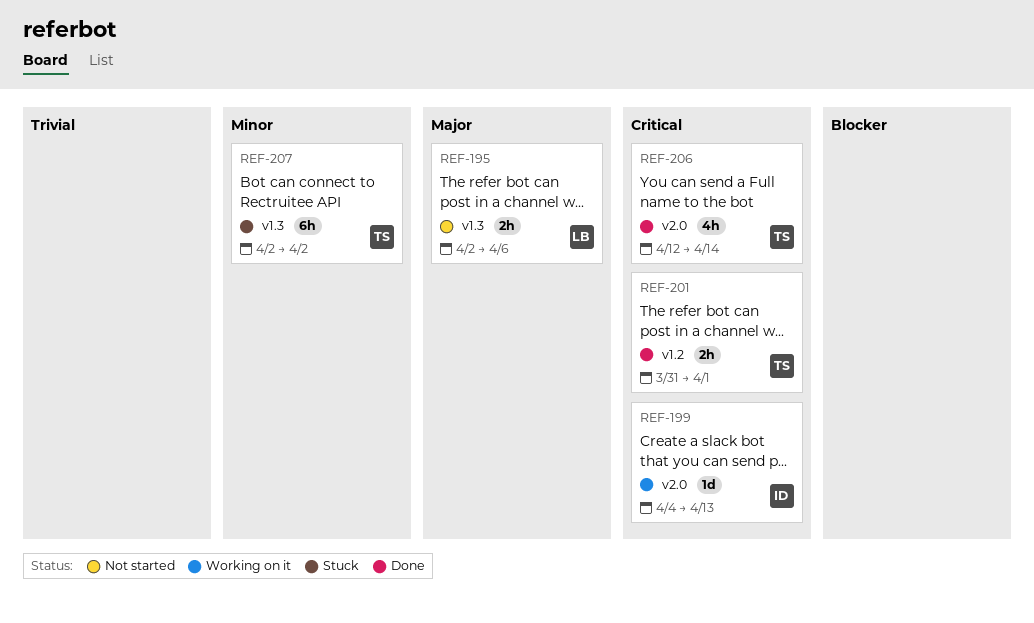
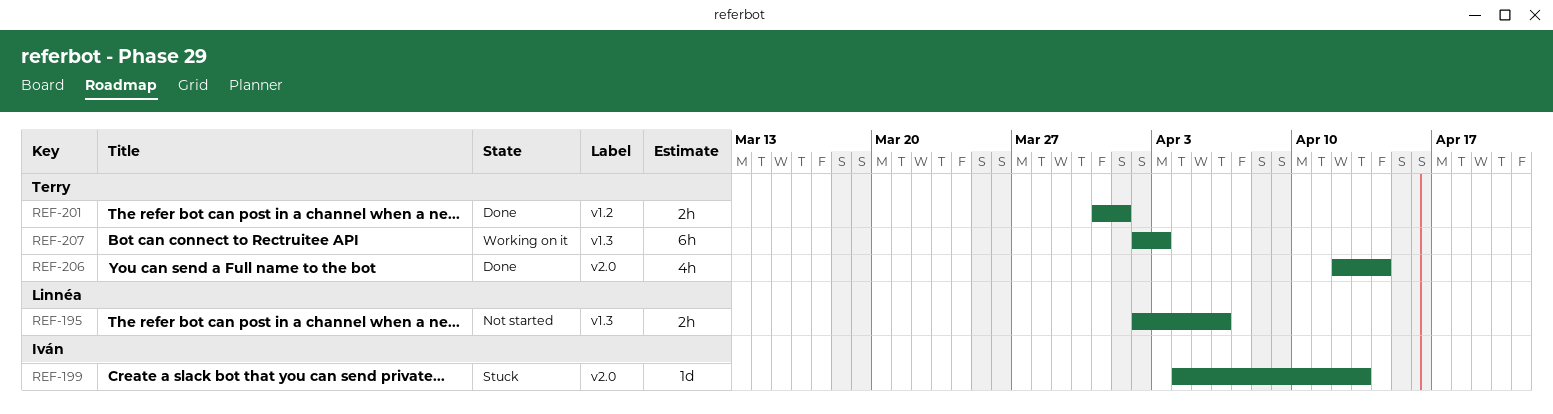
REF-199, status: Working on it -> Stuck
REF-207, status: Stuck -> Working on it
REF-207, due: Apr 2 -> Apr 3

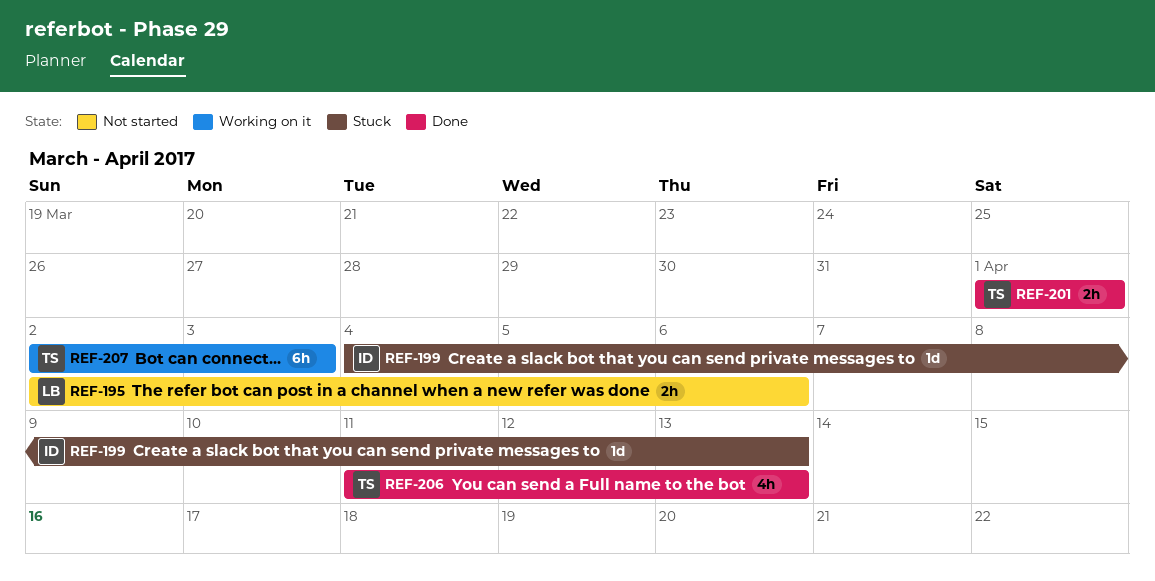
REF-201, start: Mar 31 -> Apr 1
REF-206, start: Apr 12 -> Apr 11
REF-206, due: Apr 14 -> Apr 13

